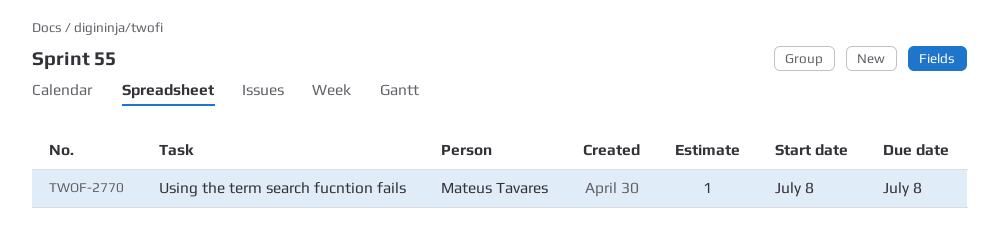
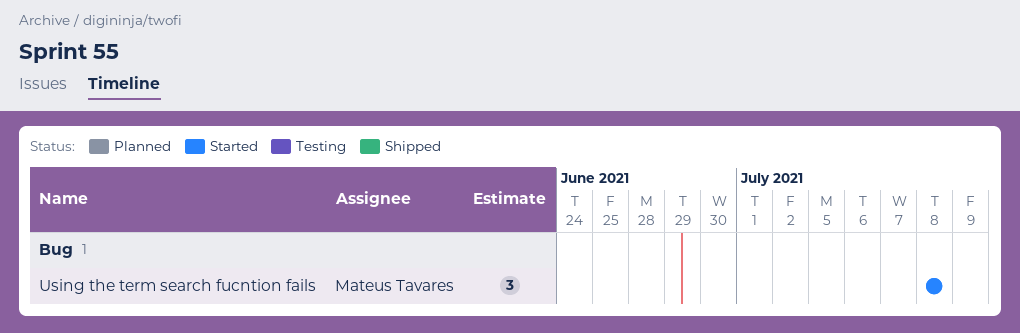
Using the term search fucntion fails, estimate: 1 -> 3

